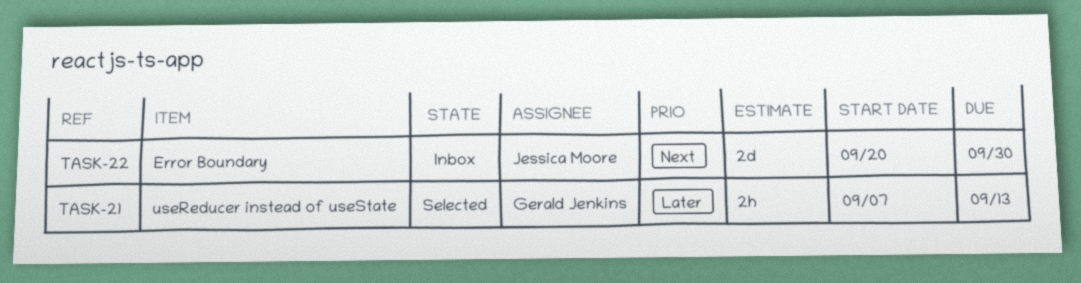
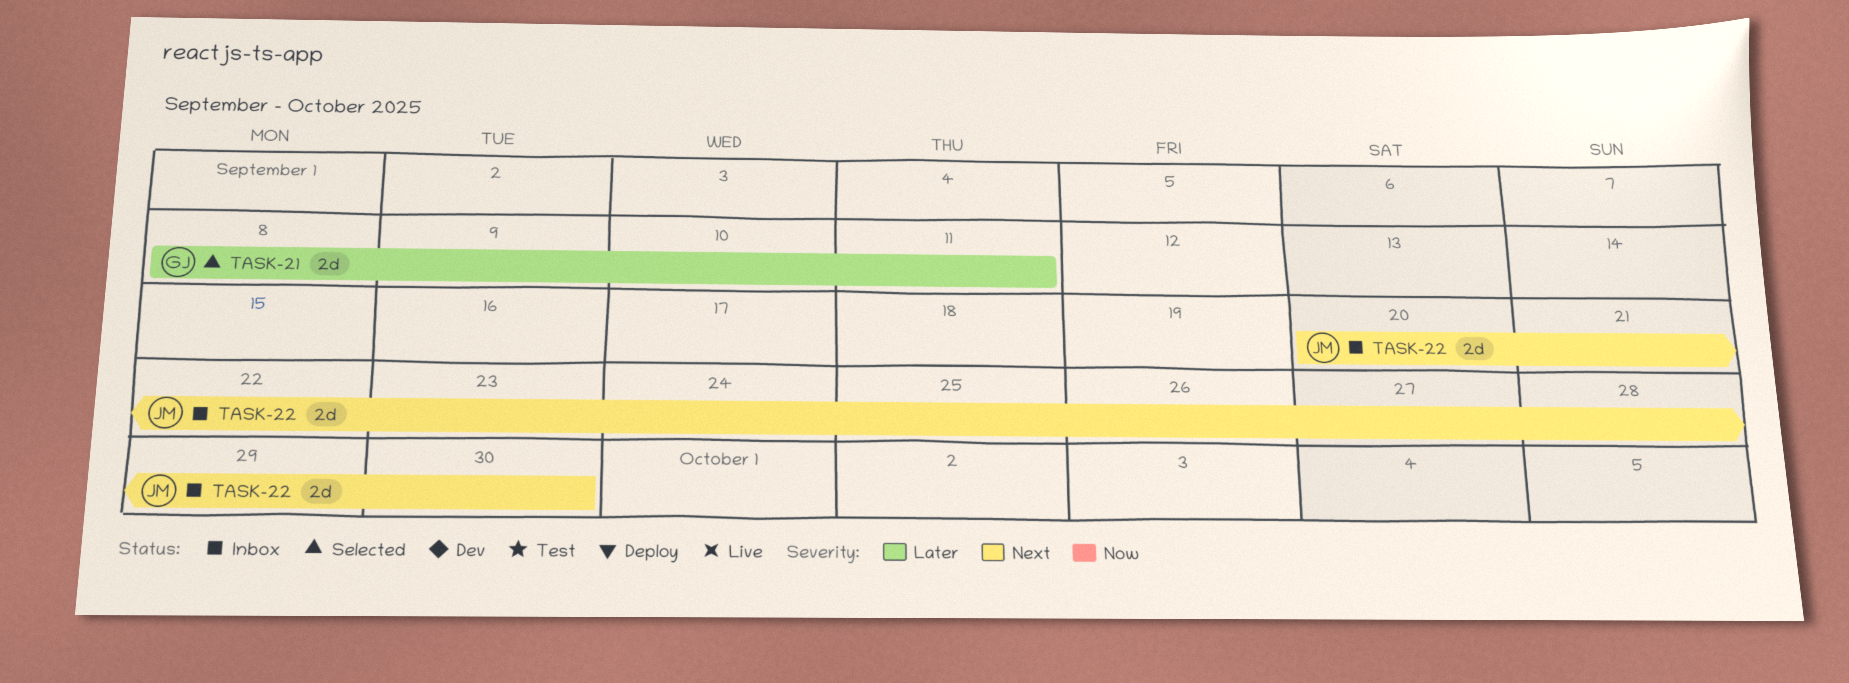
TASK-21, estimate: 2h -> 2d
TASK-21, start: Sep 7 -> Sep 8
TASK-21, due: Sep 13 -> Sep 11

